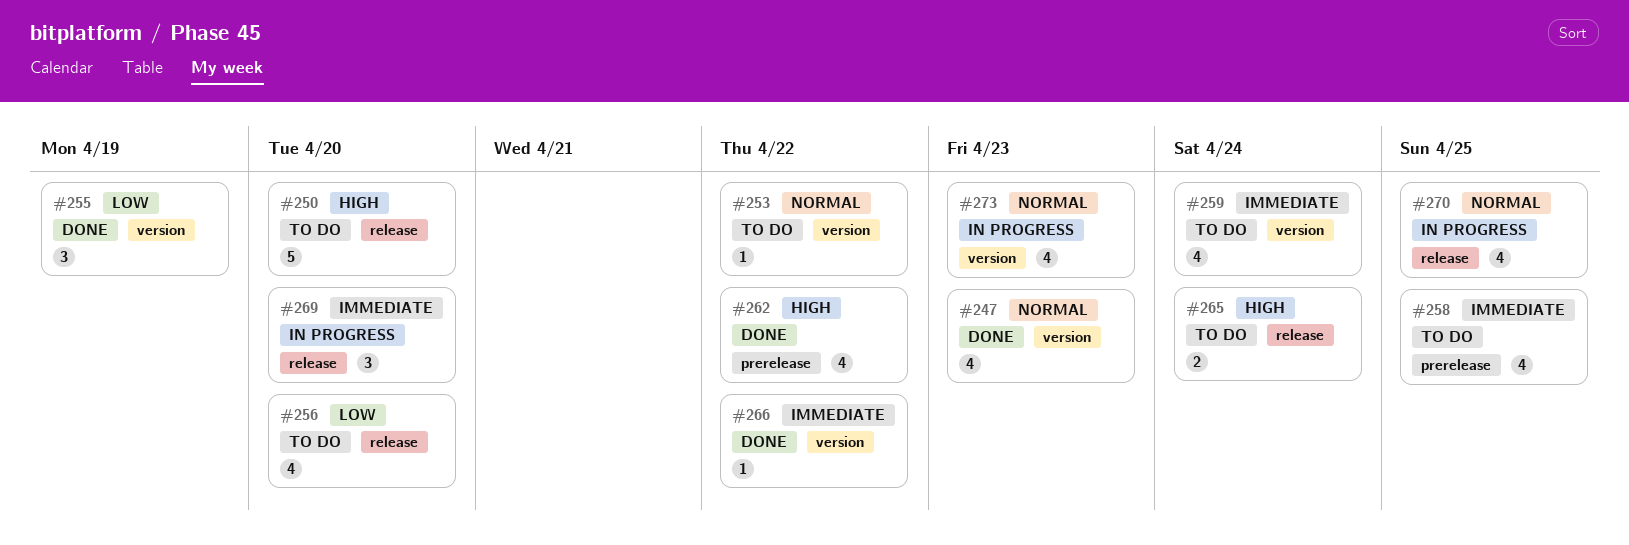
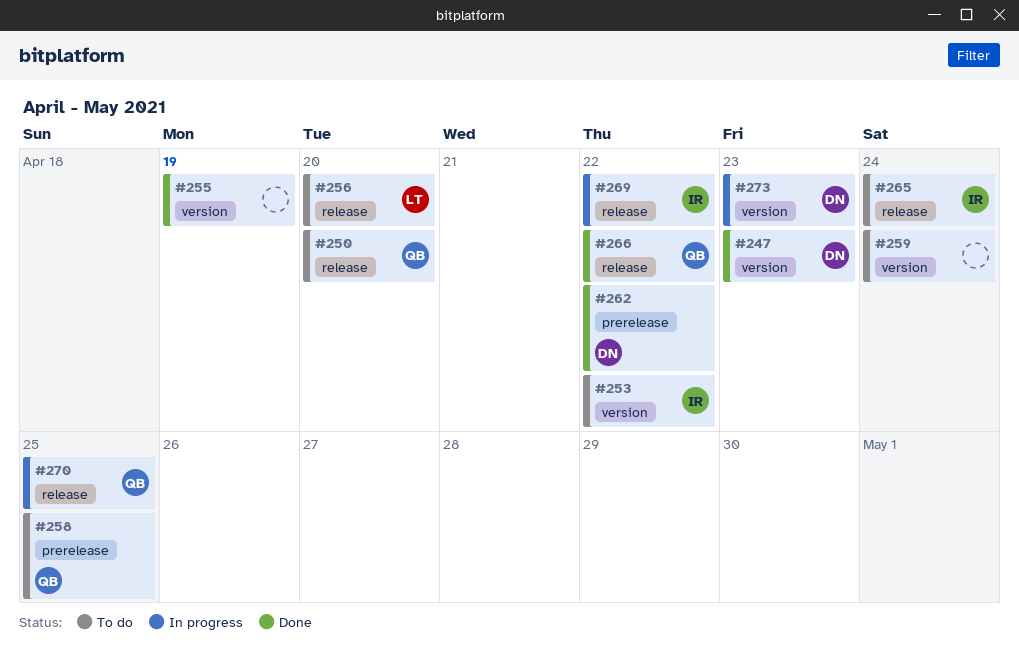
#266, label: version -> release
#269, due: Apr 20 -> Apr 22

